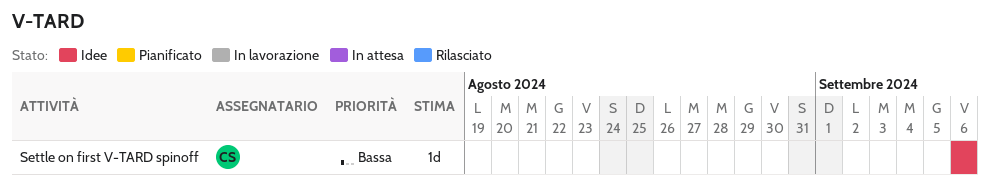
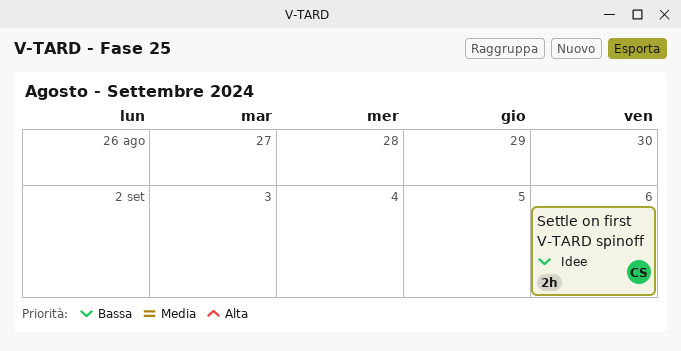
Settle on first V-TARD spinoff, estimate: 1d -> 2h

